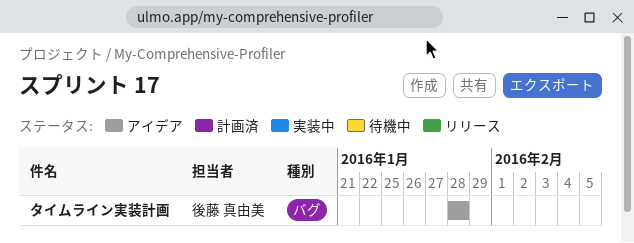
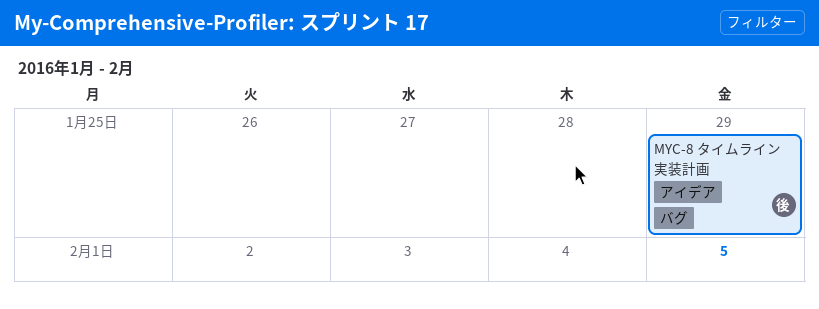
タイムライン実装計画, due: Jan 28 -> Jan 29

